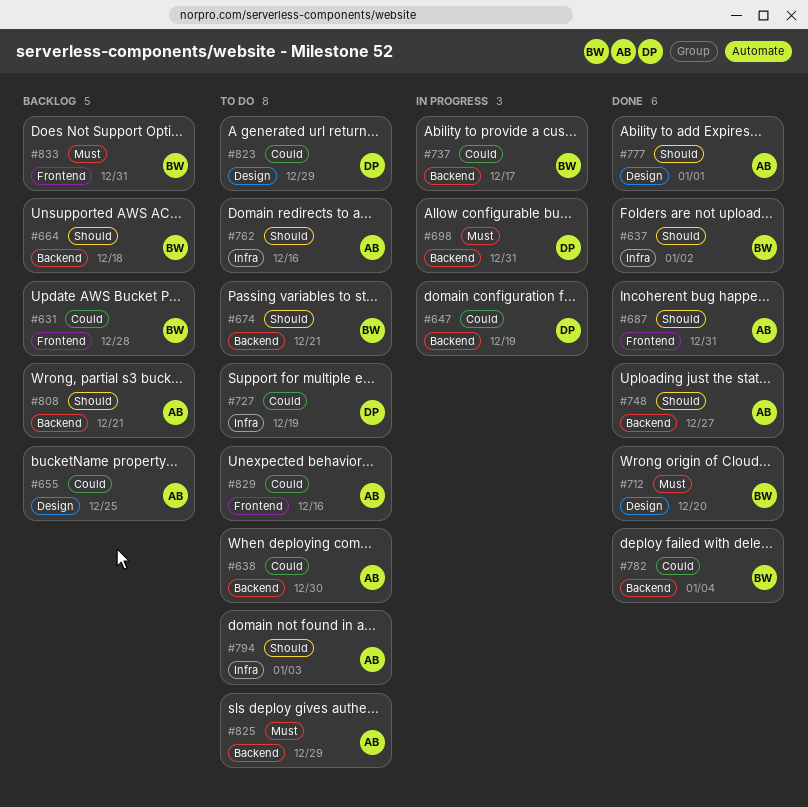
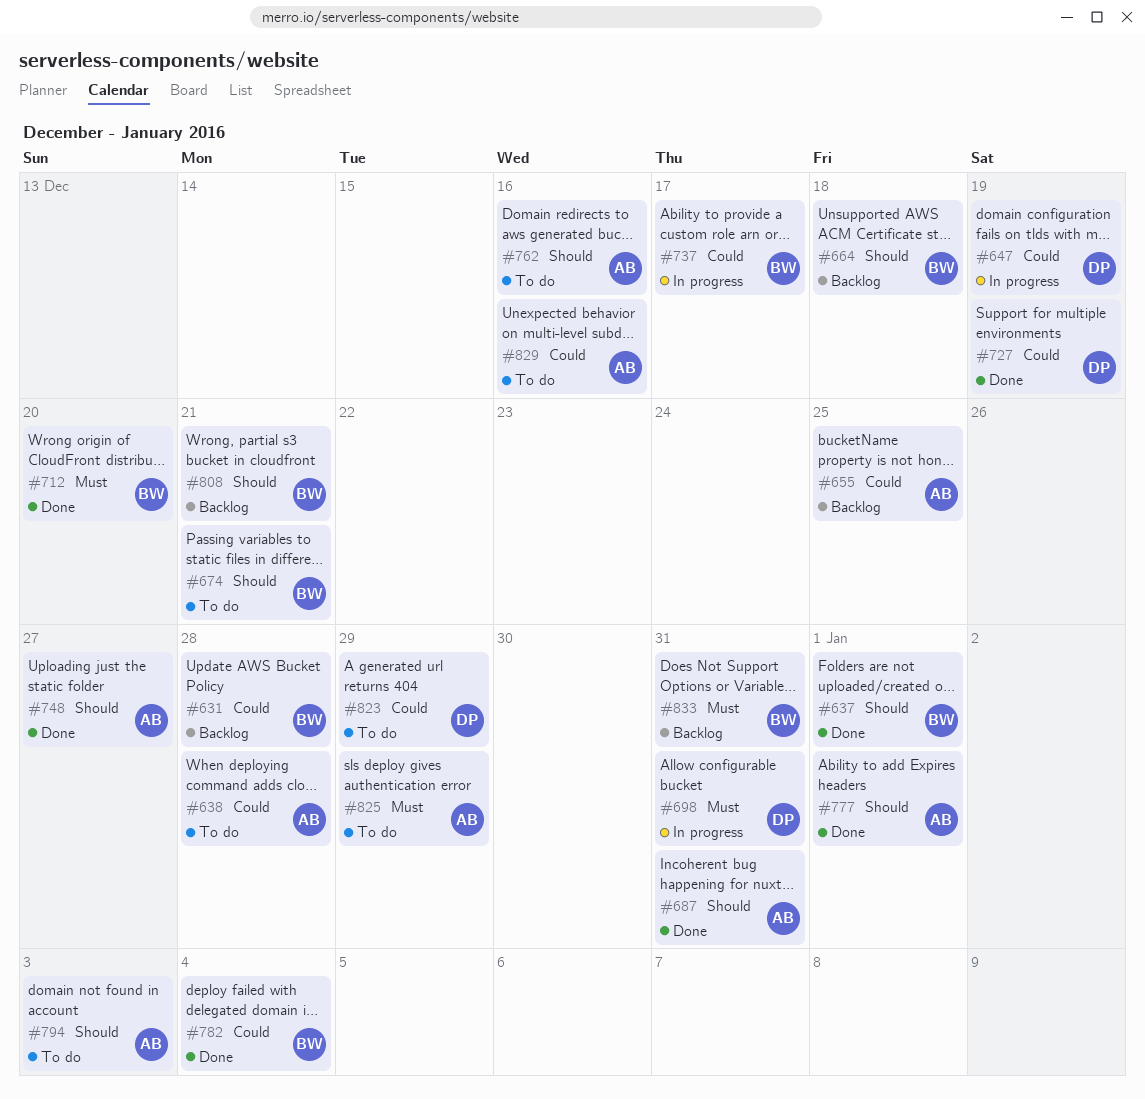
#637, due: Jan 2 -> Jan 1
#638, due: Dec 30 -> Dec 28
#727, status: To do -> Done
#808, owner: AB -> BW

